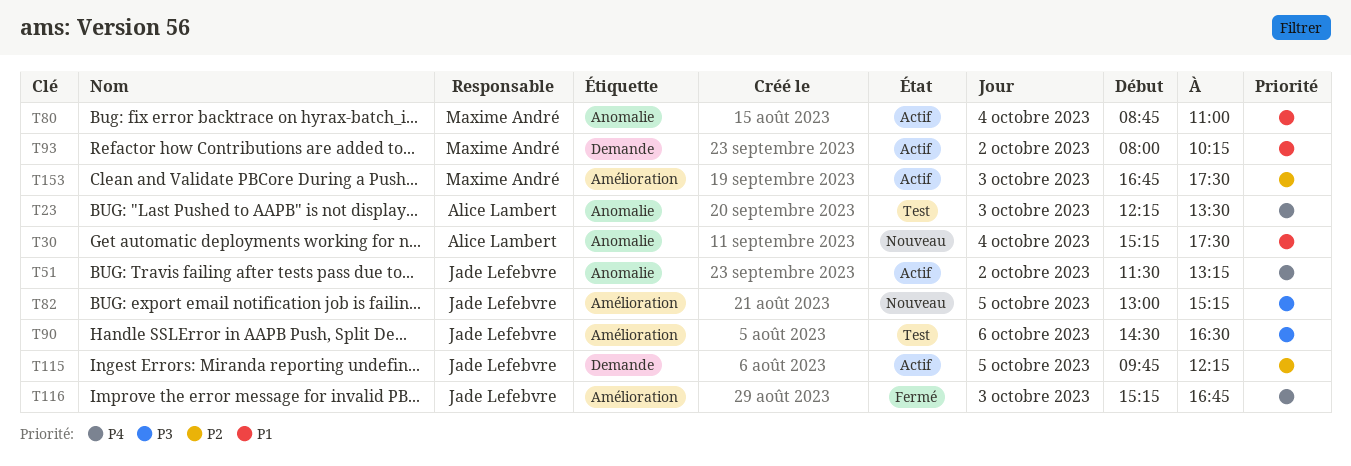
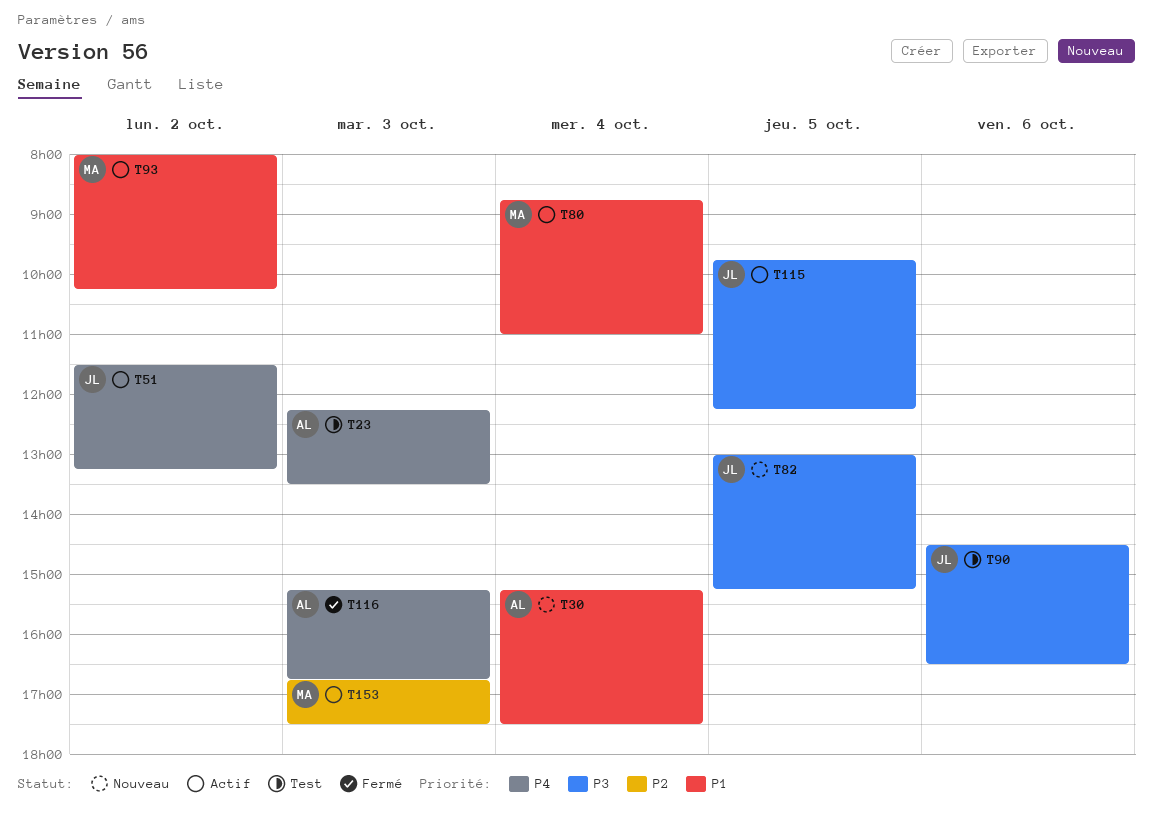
T115, priority: P2 -> P3
T116, owner: Jade Lefebvre -> Alice Lambert

